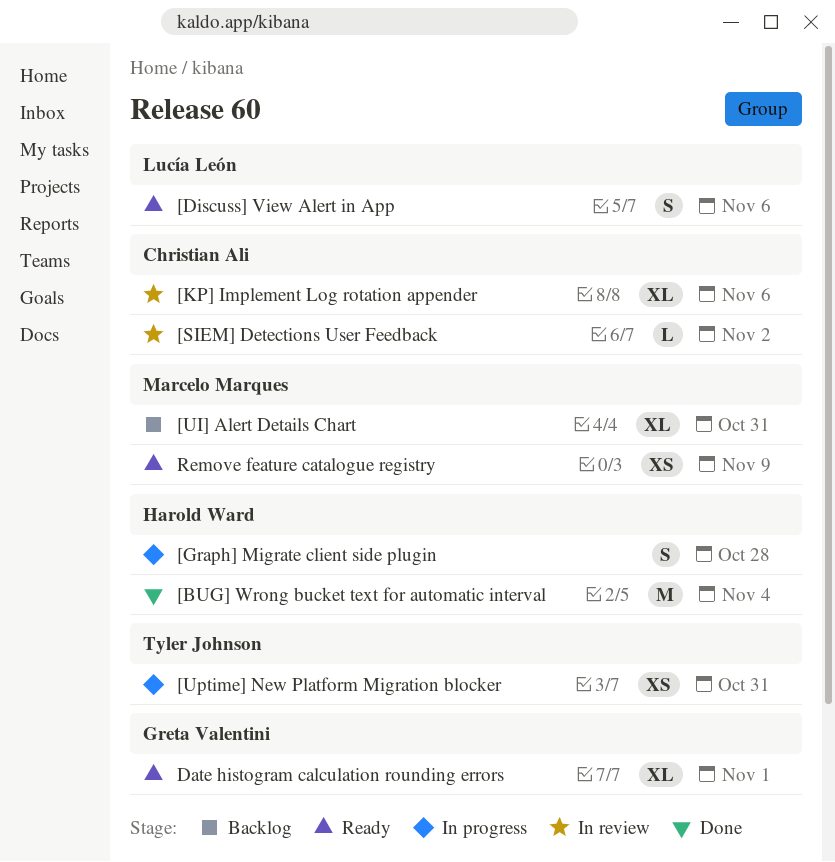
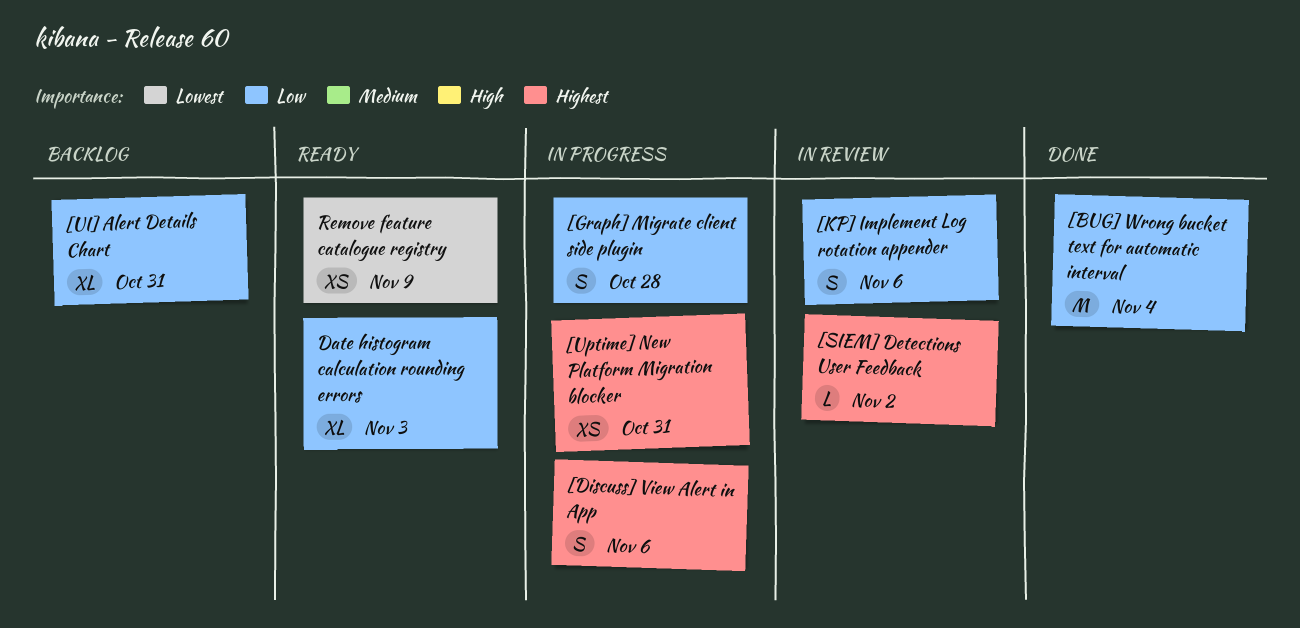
[Discuss] View Alert in App, status: Ready -> In progress
[KP] Implement Log rotation appender, estimate: XL -> S
Date histogram calculation rounding errors, due: Nov 1 -> Nov 3

